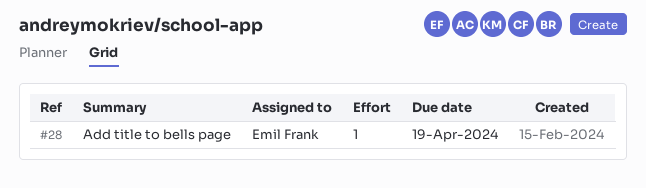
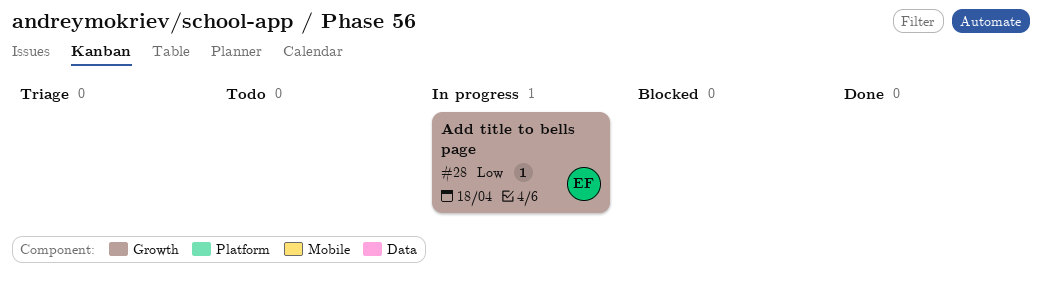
#28, due: Apr 19 -> Apr 18

